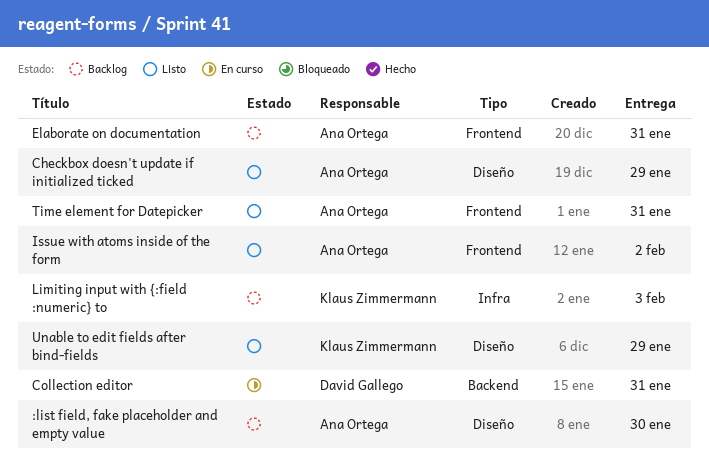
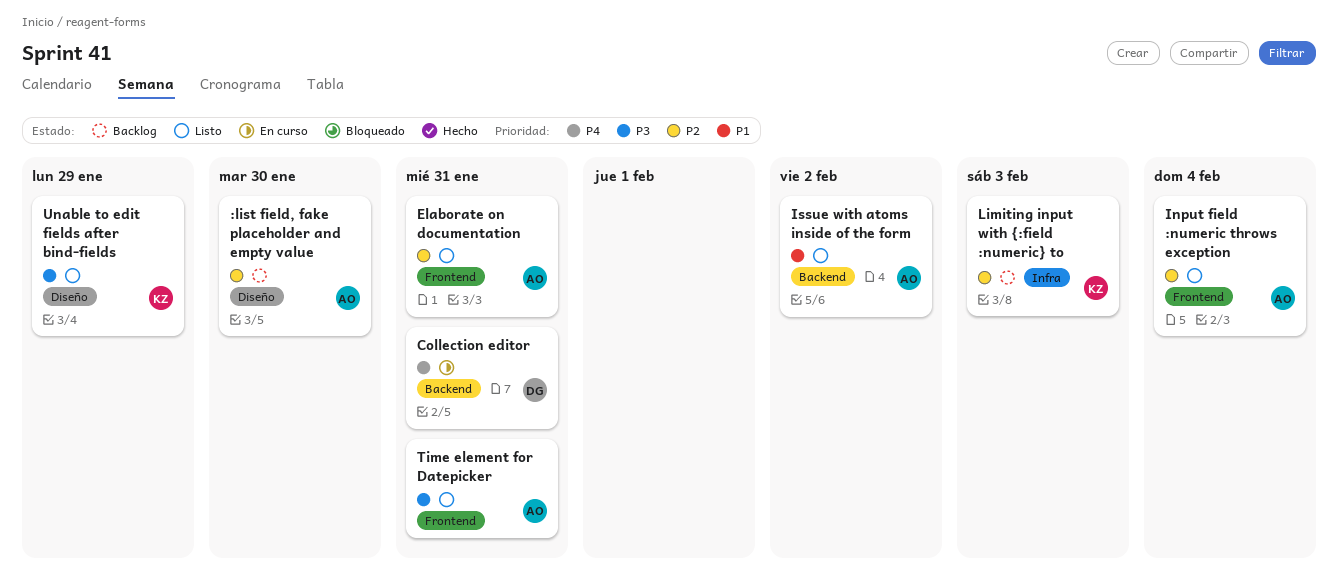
Checkbox doesn't update if initialized ticked: present -> none
Elaborate on documentation, status: Backlog -> Listo
Input field :numeric throws exception: none -> present
Issue with atoms inside of the form, label: Frontend -> Backend

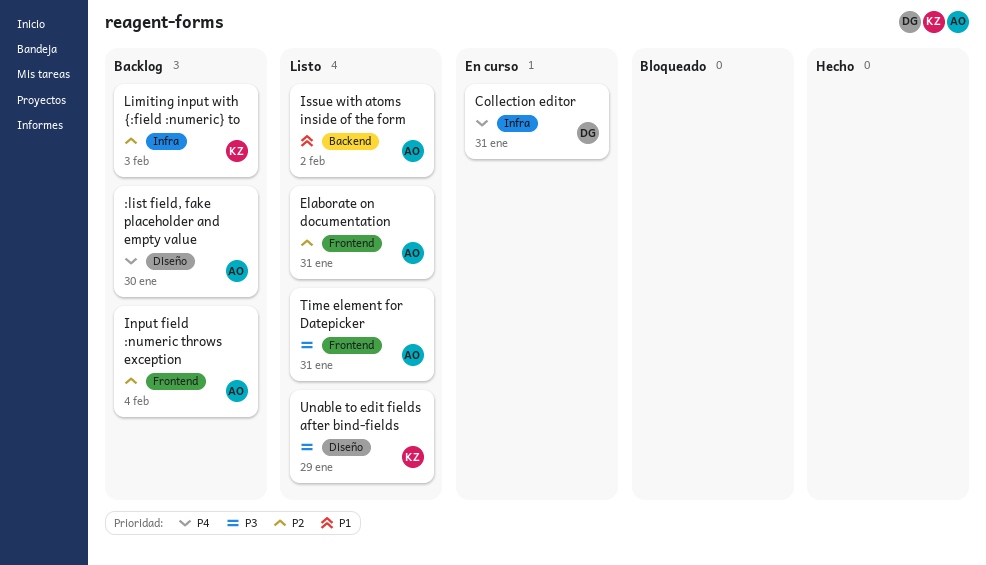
:list field, fake placeholder and empty value, priority: P2 -> P4
Collection editor, label: Backend -> Infra
Input field :numeric throws exception, status: Listo -> Backlog

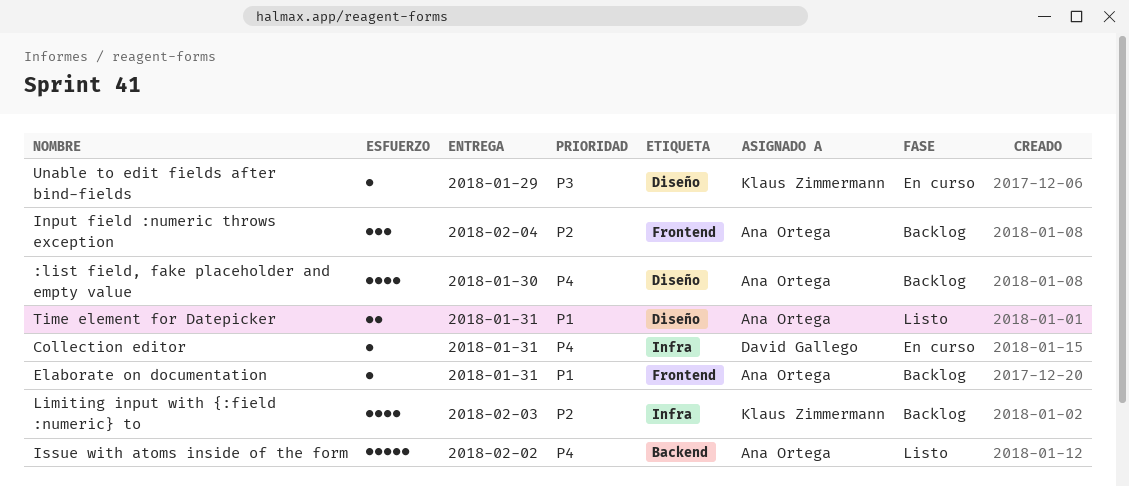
Elaborate on documentation, status: Listo -> Backlog
Elaborate on documentation, priority: P2 -> P1
Issue with atoms inside of the form, priority: P1 -> P4
Time element for Datepicker, priority: P3 -> P1
Time element for Datepicker, label: Frontend -> Diseño
Unable to edit fields after bind-fields, status: Listo -> En curso

